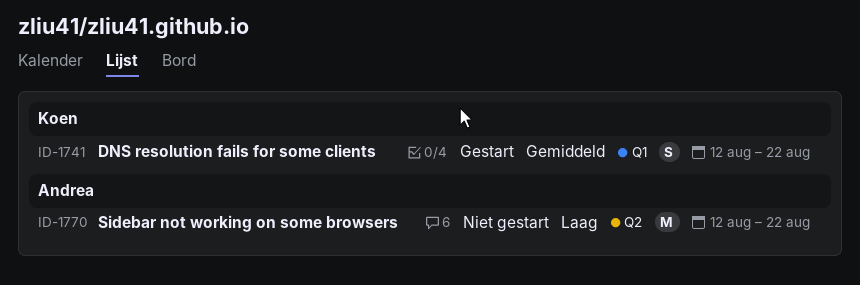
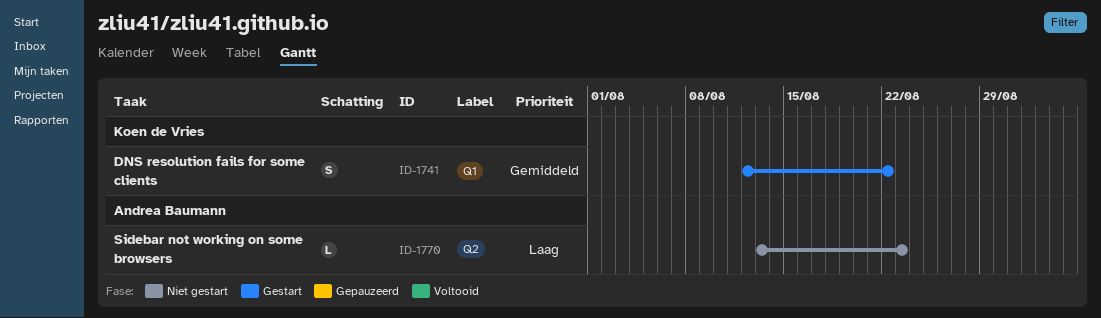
ID-1770, estimate: M -> L
ID-1770, start: Aug 12 -> Aug 13
ID-1770, due: Aug 22 -> Aug 23

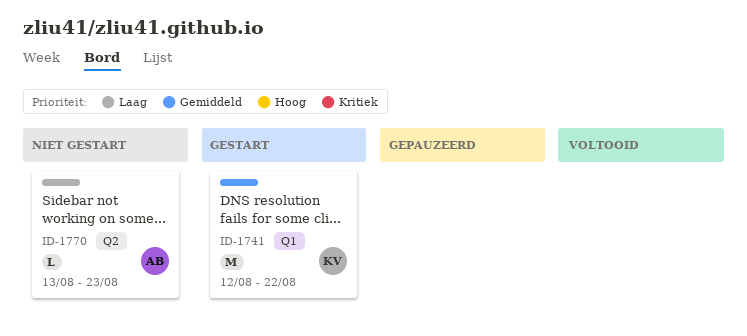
ID-1741, estimate: S -> M

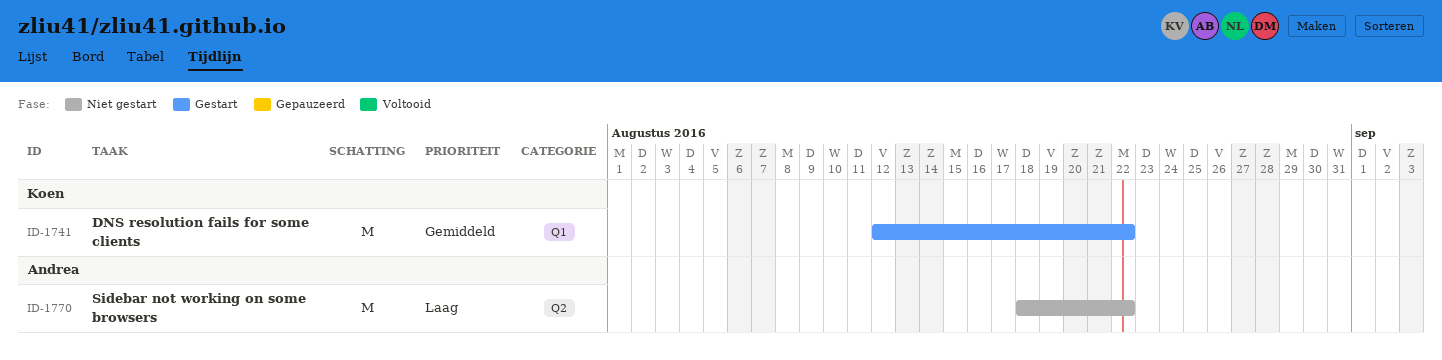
ID-1770, estimate: L -> M
ID-1770, start: Aug 13 -> Aug 18
ID-1770, due: Aug 23 -> Aug 22

